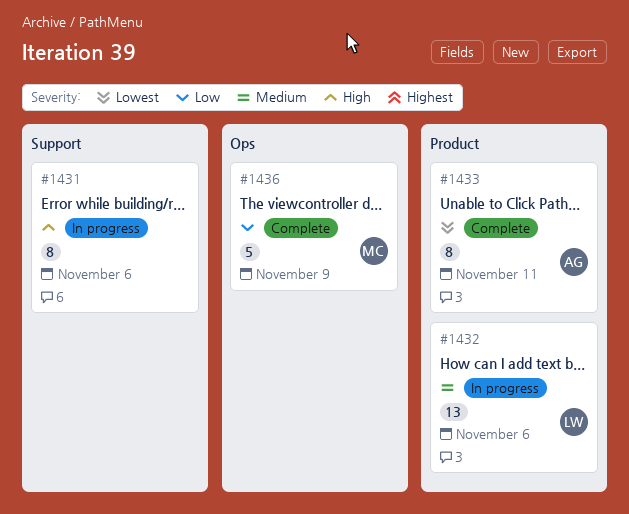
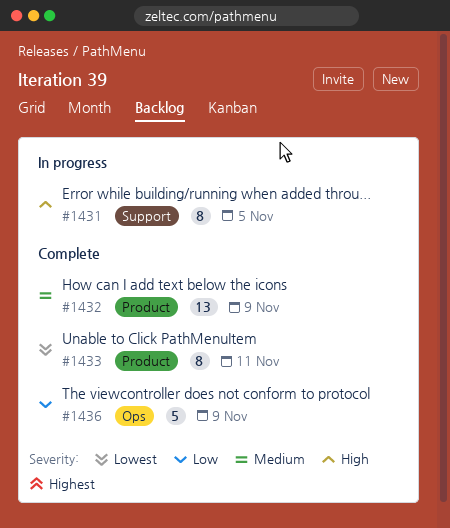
#1431, due: Nov 6 -> Nov 5
#1432, status: In progress -> Complete
#1432, due: Nov 6 -> Nov 9

